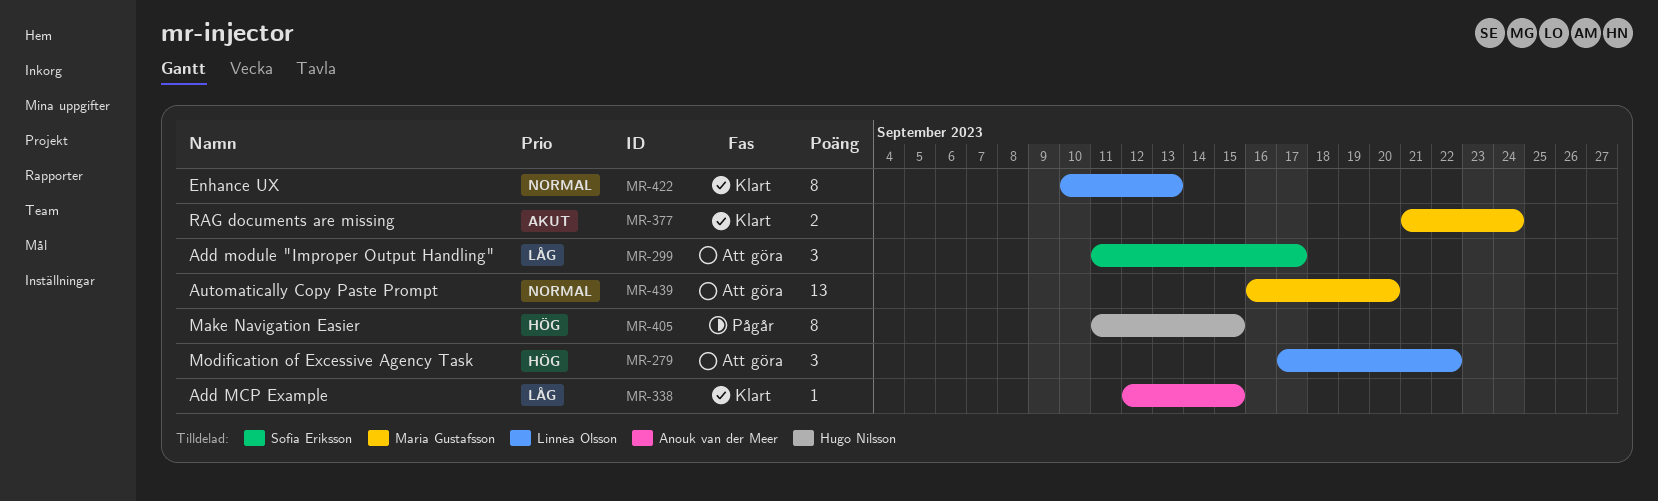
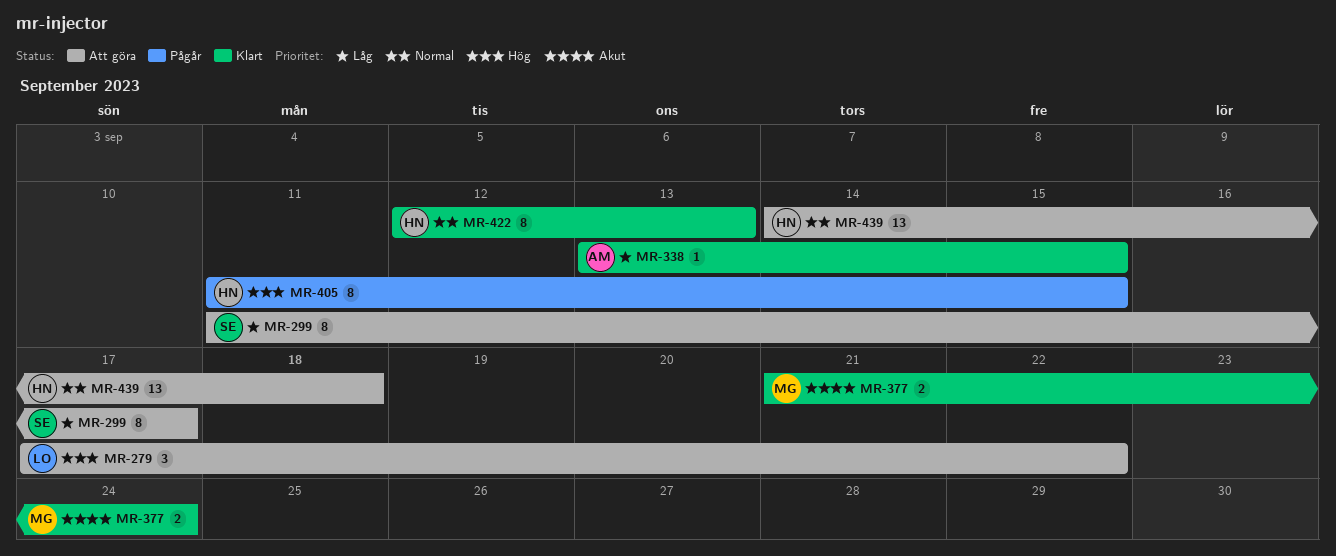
MR-299, estimate: 3 -> 8
MR-338, start: Sep 12 -> Sep 13
MR-422, owner: Linnéa Olsson -> Hugo Nilsson
MR-422, start: Sep 10 -> Sep 12
MR-439, owner: Maria Gustafsson -> Hugo Nilsson
MR-439, start: Sep 16 -> Sep 14
MR-439, due: Sep 20 -> Sep 18

